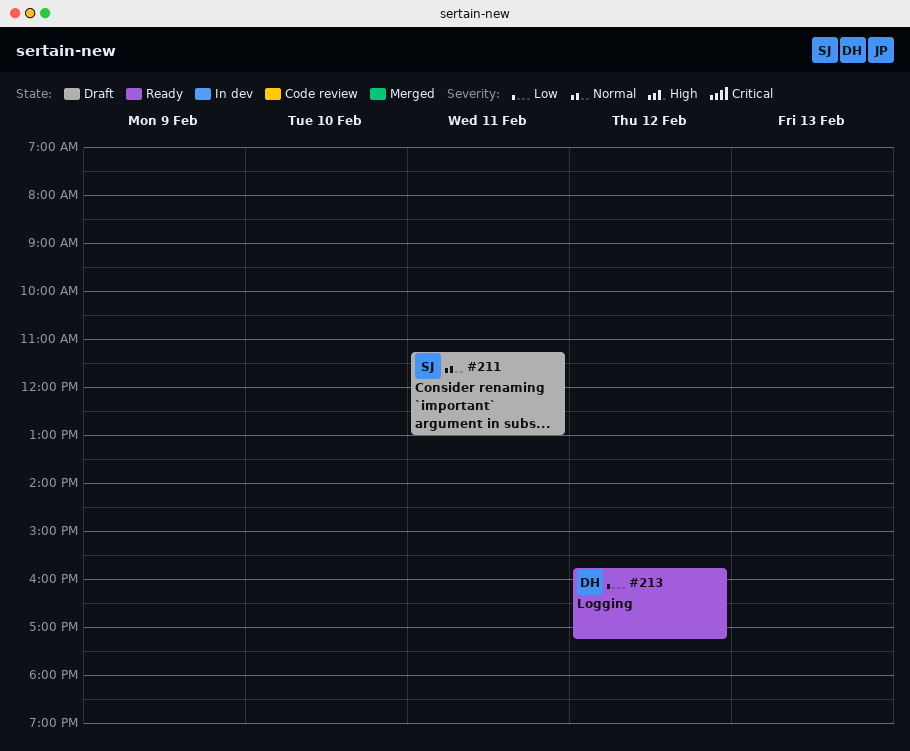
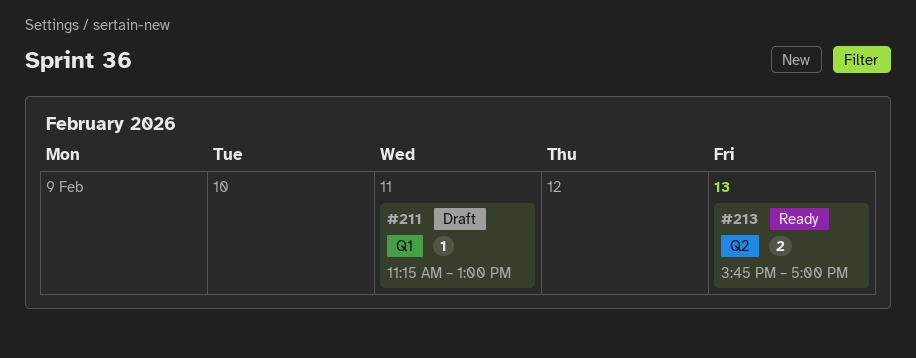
#213, day: Feb 12 -> Feb 13
#213, ends: 17:15 -> 17:00

